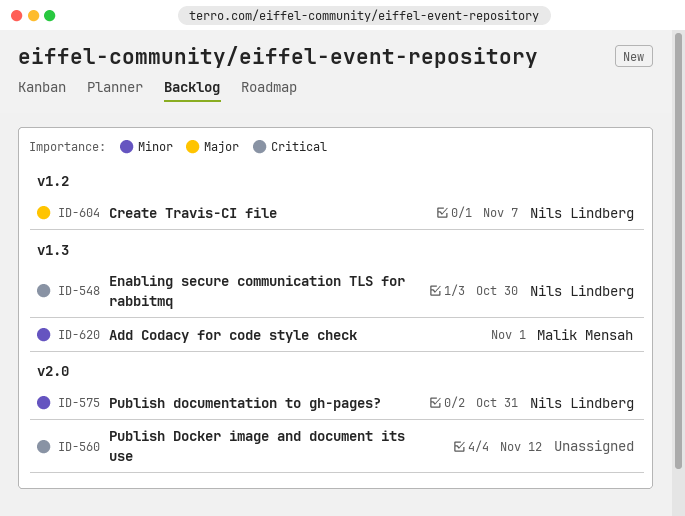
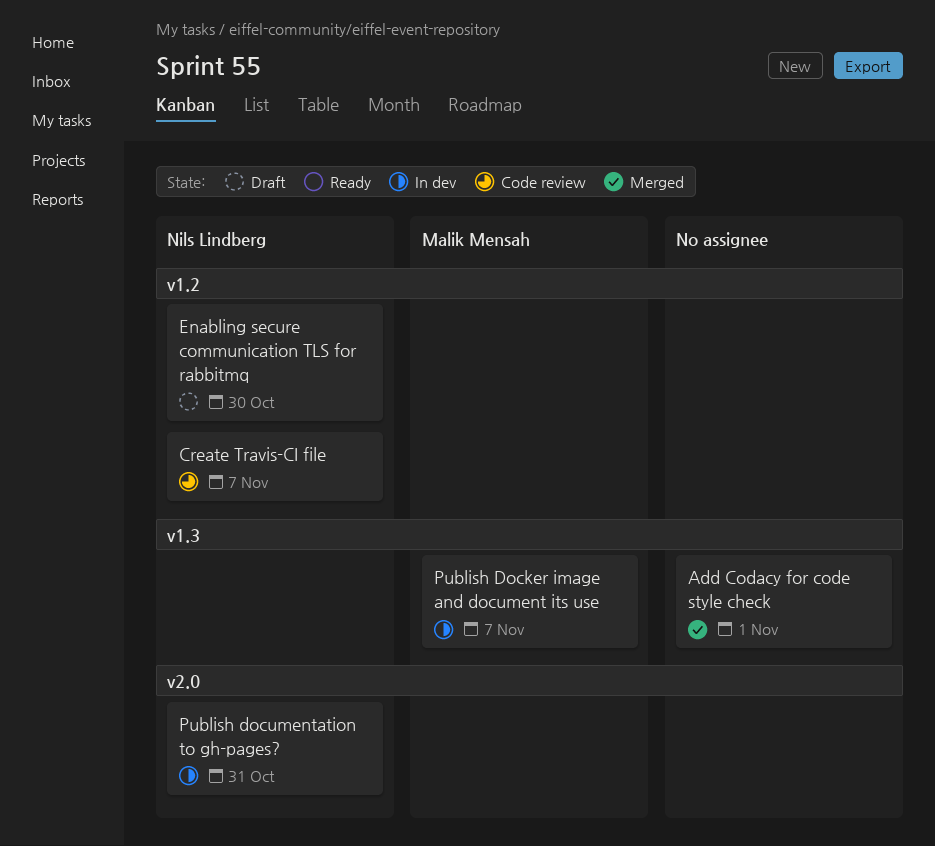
Add Codacy for code style check, owner: Malik Mensah -> none
Enabling secure communication TLS for rabbitmq, label: v1.3 -> v1.2
Publish Docker image and document its use, owner: none -> Malik Mensah
Publish Docker image and document its use, label: v2.0 -> v1.3
Publish Docker image and document its use, due: Nov 12 -> Nov 7

